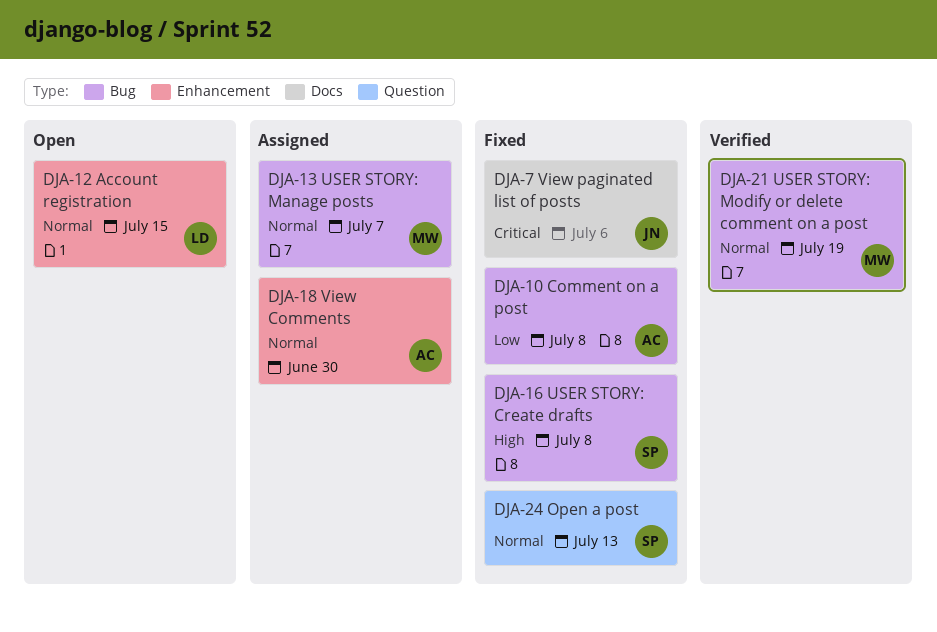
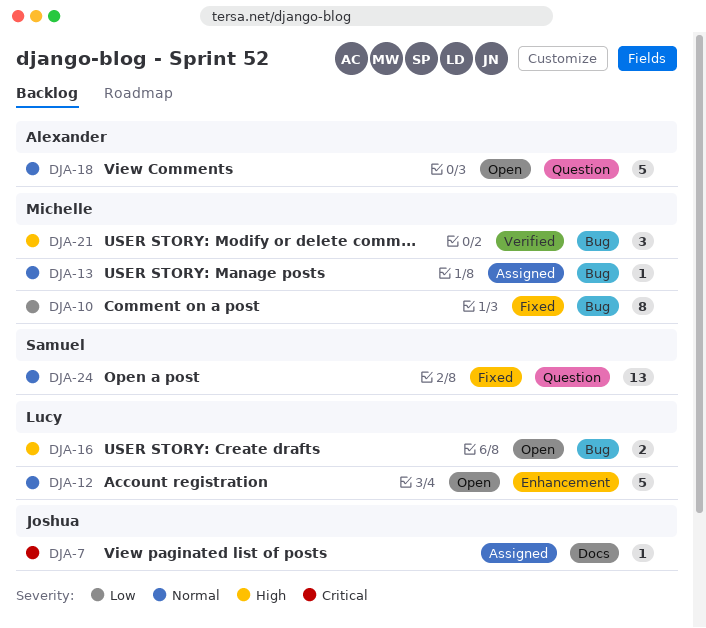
DJA-7, status: Fixed -> Assigned
DJA-10, owner: Alexander -> Michelle
DJA-16, status: Fixed -> Open
DJA-16, owner: Samuel -> Lucy
DJA-18, status: Assigned -> Open
DJA-18, label: Enhancement -> Question
DJA-21, priority: Normal -> High

